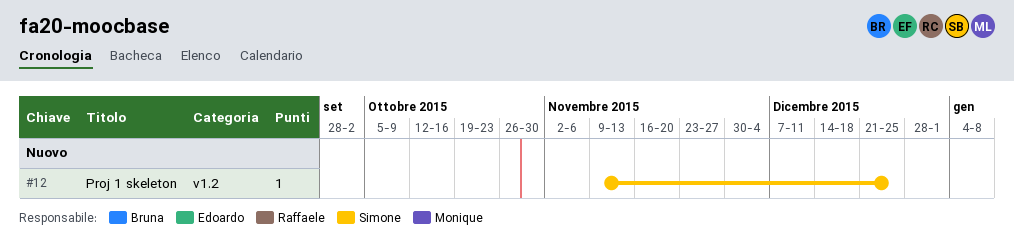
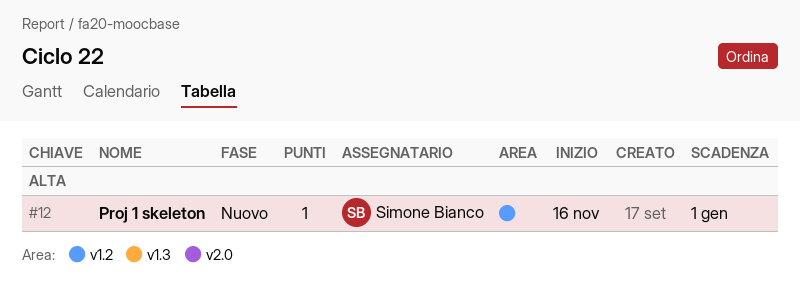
#12, start: Nov 9 -> Nov 16
#12, due: Dec 25 -> Jan 1

